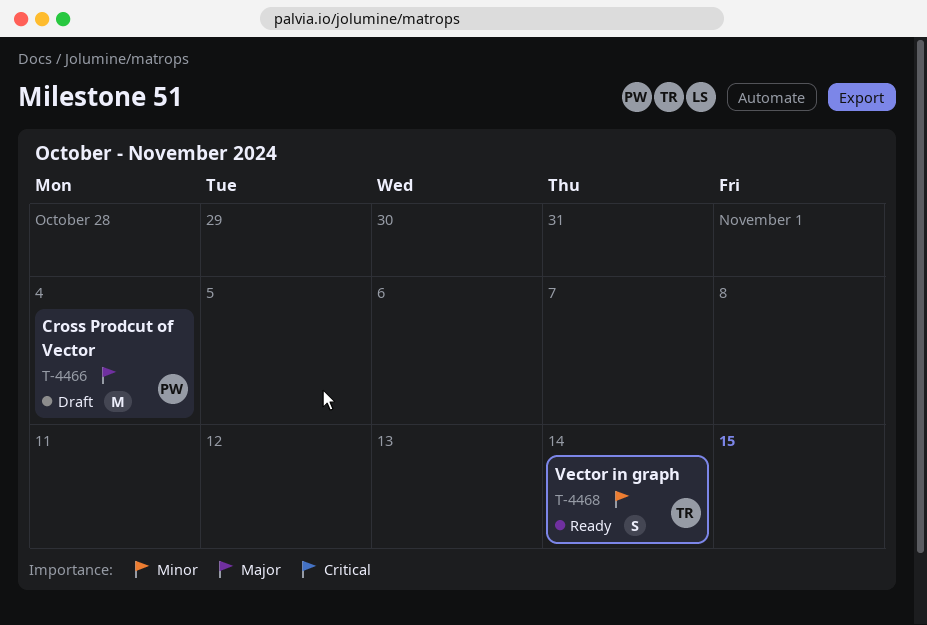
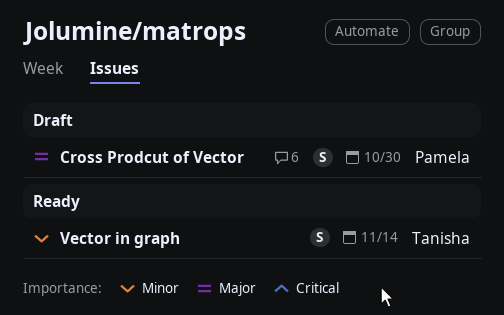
Cross Prodcut of Vector, estimate: M -> S
Cross Prodcut of Vector, due: Nov 4 -> Oct 30

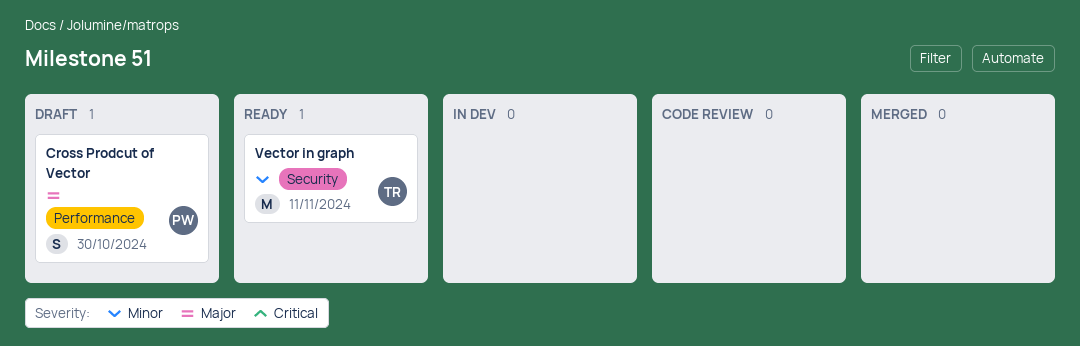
Vector in graph, estimate: S -> M
Vector in graph, due: Nov 14 -> Nov 11

